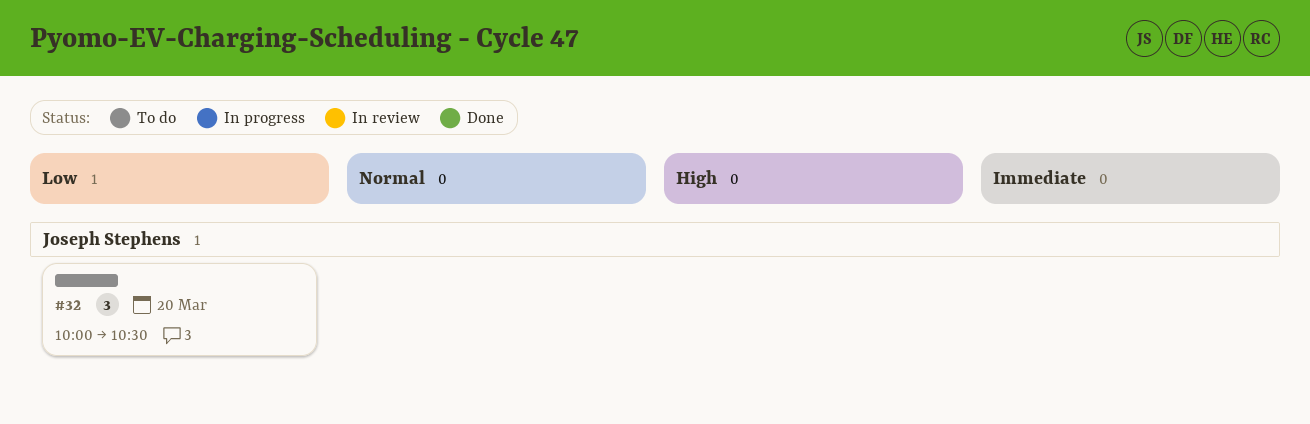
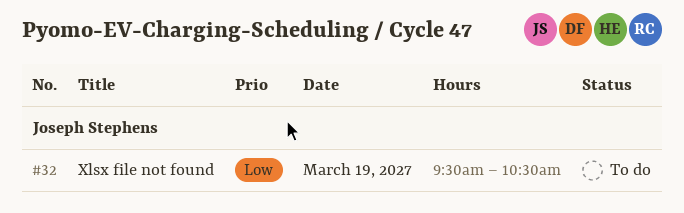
#32, day: Mar 20 -> Mar 19
#32, begins: 10:00 -> 09:30

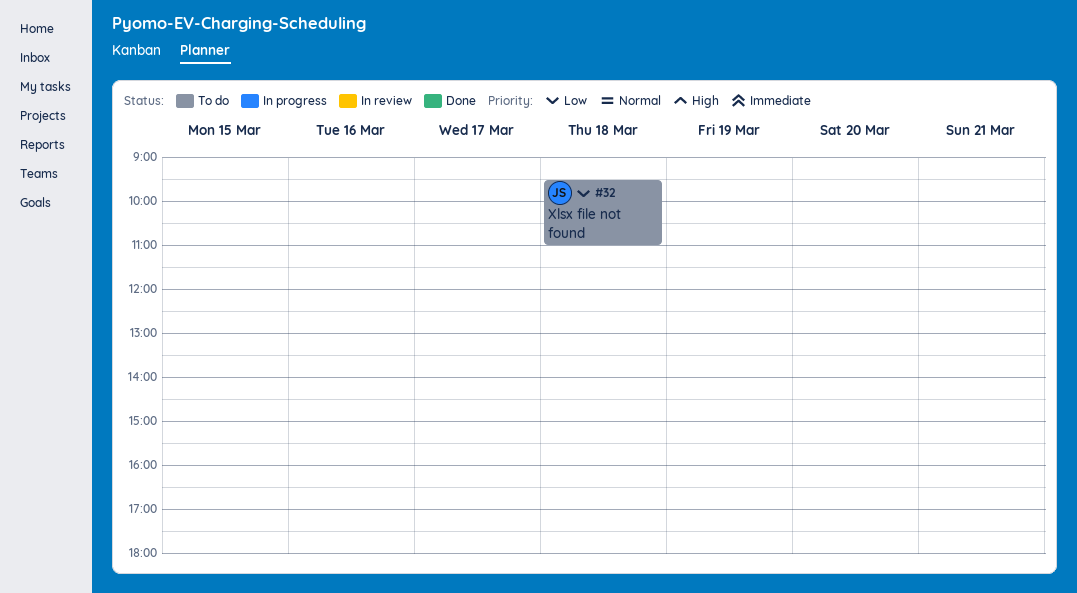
#32, day: Mar 19 -> Mar 18
#32, ends: 10:30 -> 11:00

